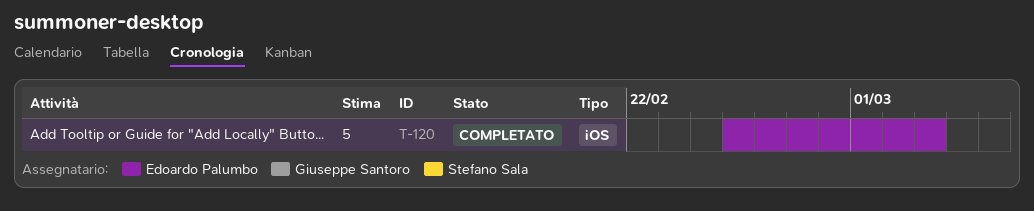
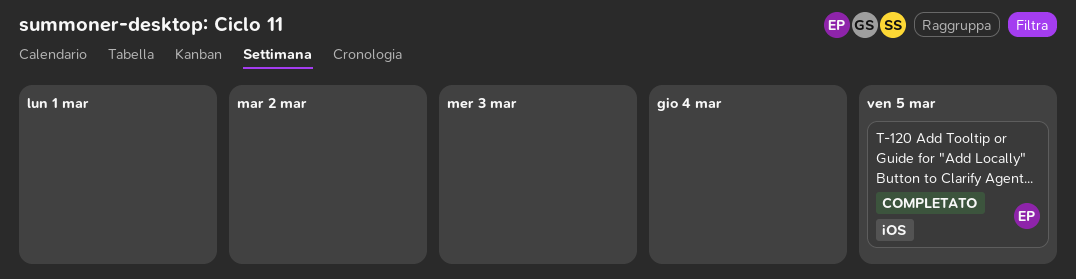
T-120, due: Mar 3 -> Mar 5

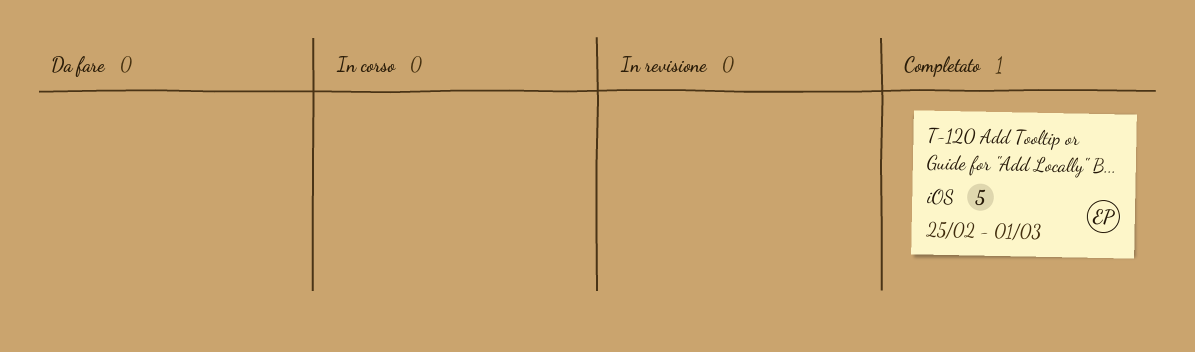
T-120, due: Mar 5 -> Mar 1

